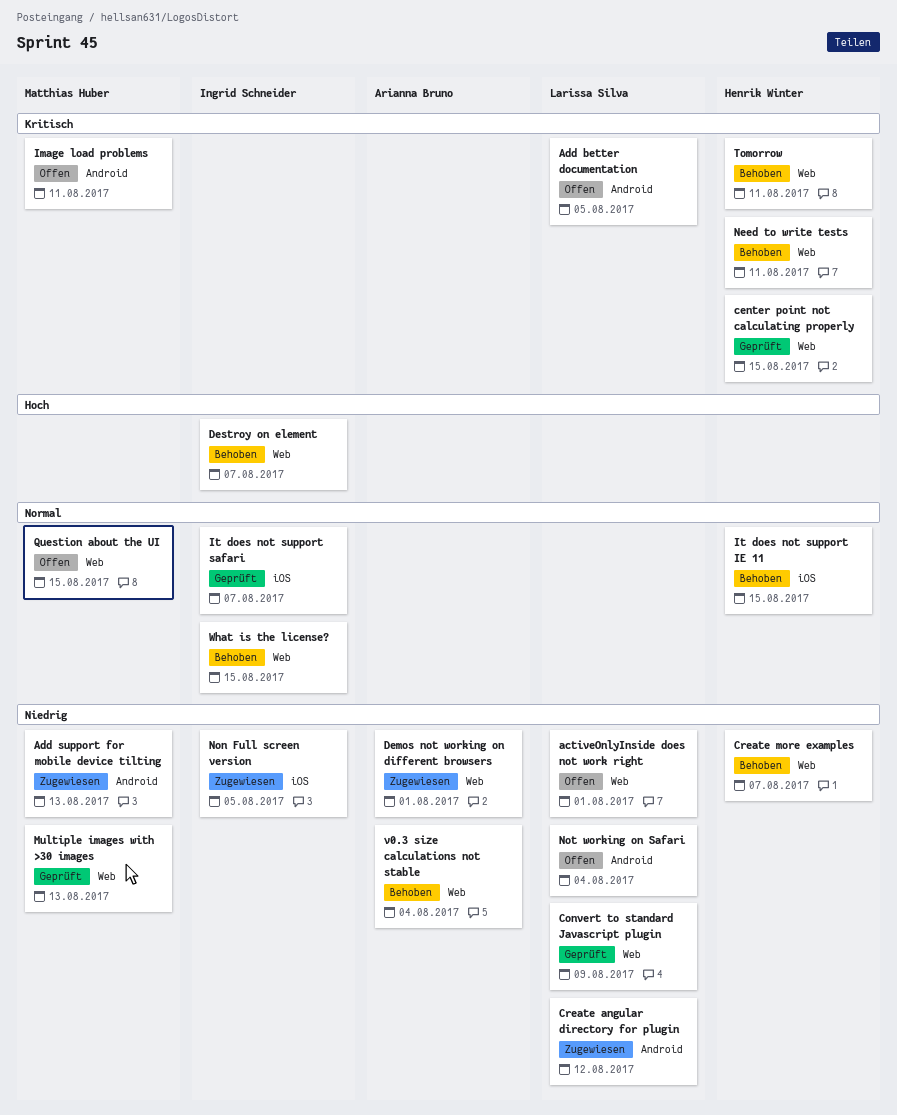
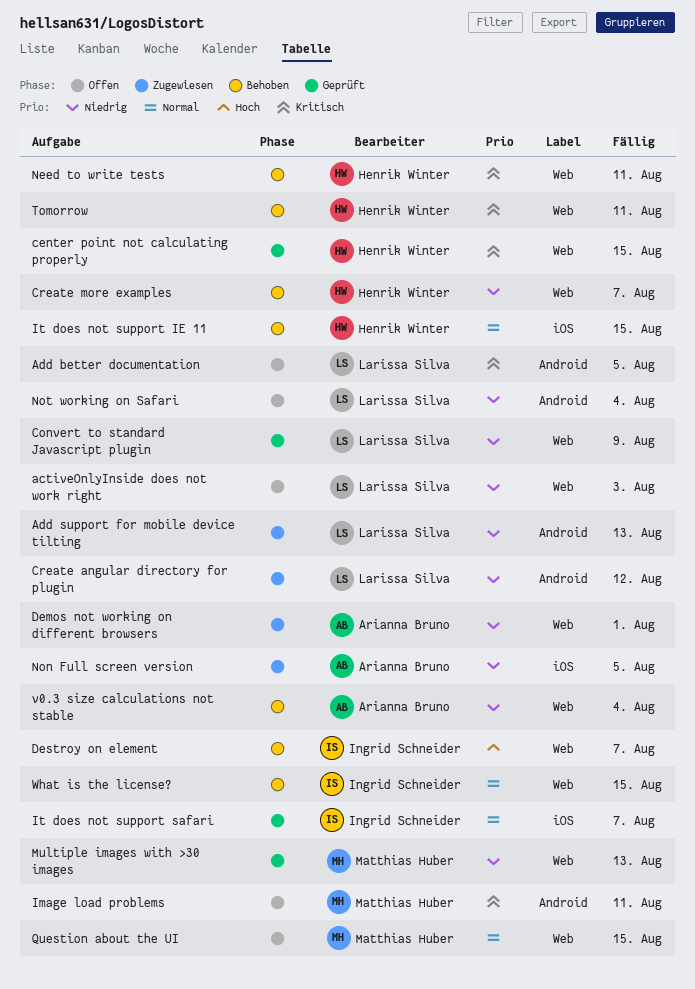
activeOnlyInside does not work right, due: Aug 1 -> Aug 3
Add support for mobile device tilting, owner: Matthias Huber -> Larissa Silva
Non Full screen version, owner: Ingrid Schneider -> Arianna Bruno

